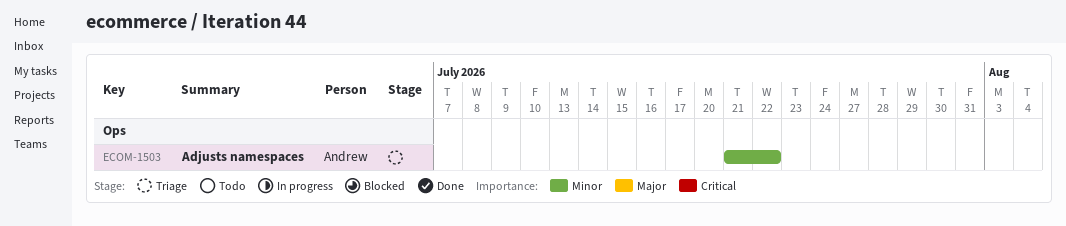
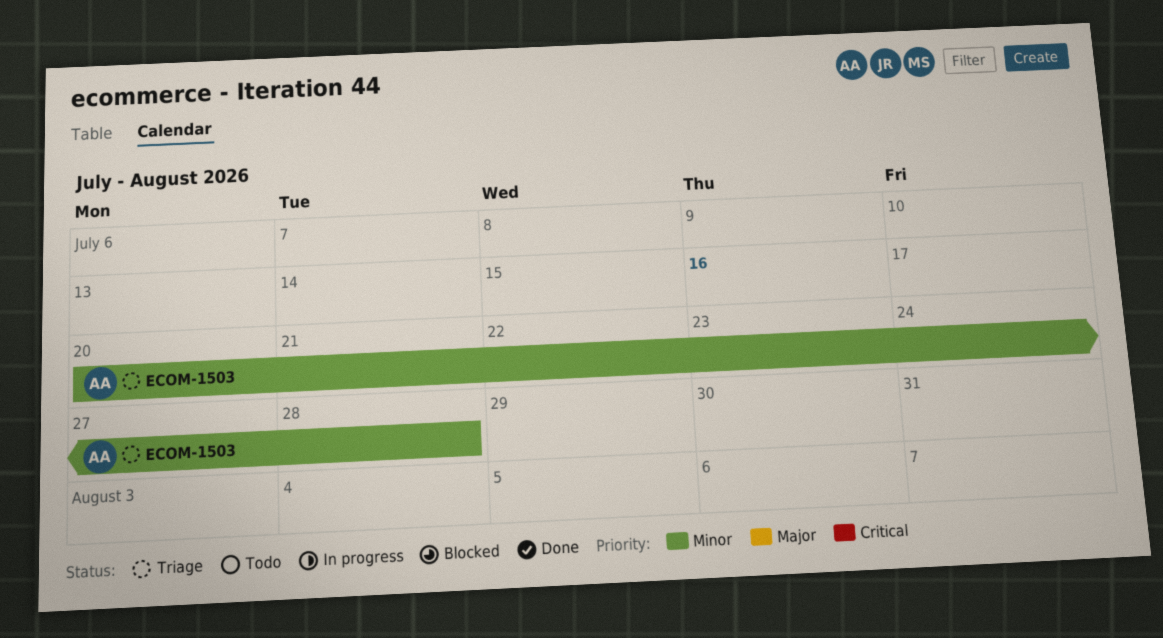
ECOM-1503, start: Jul 21 -> Jul 20
ECOM-1503, due: Jul 22 -> Jul 28

